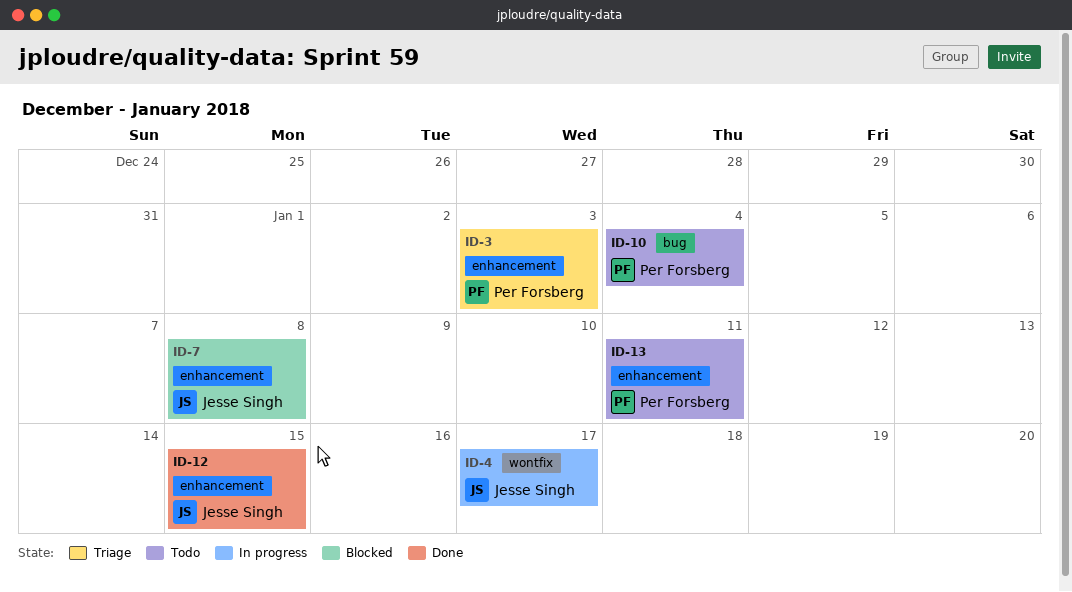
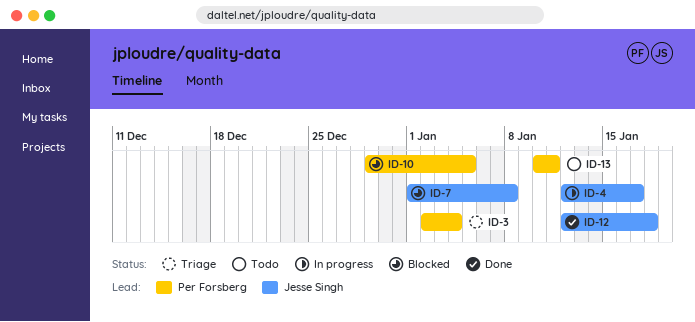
ID-3, due: Jan 3 -> Jan 4
ID-10, status: Todo -> Blocked
ID-10, due: Jan 4 -> Jan 5
ID-12, due: Jan 15 -> Jan 18

